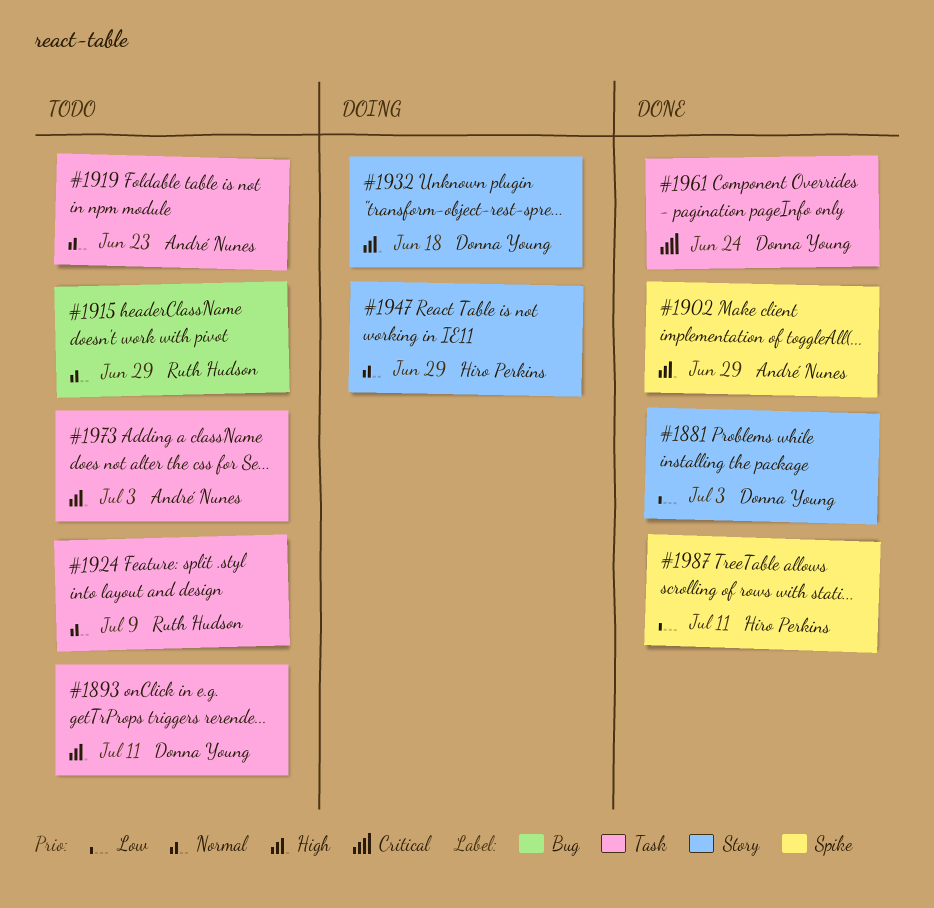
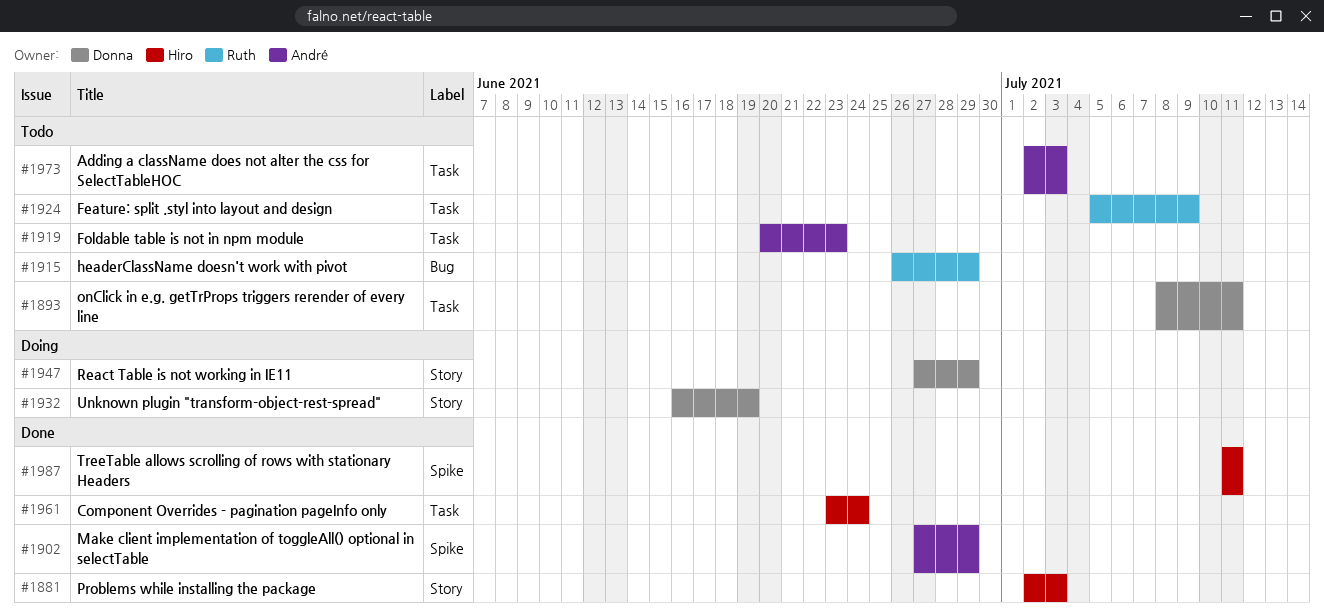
#1881, owner: Donna Young -> Hiro Perkins
#1932, due: Jun 18 -> Jun 19
#1947, owner: Hiro Perkins -> Donna Young
#1961, owner: Donna Young -> Hiro Perkins

